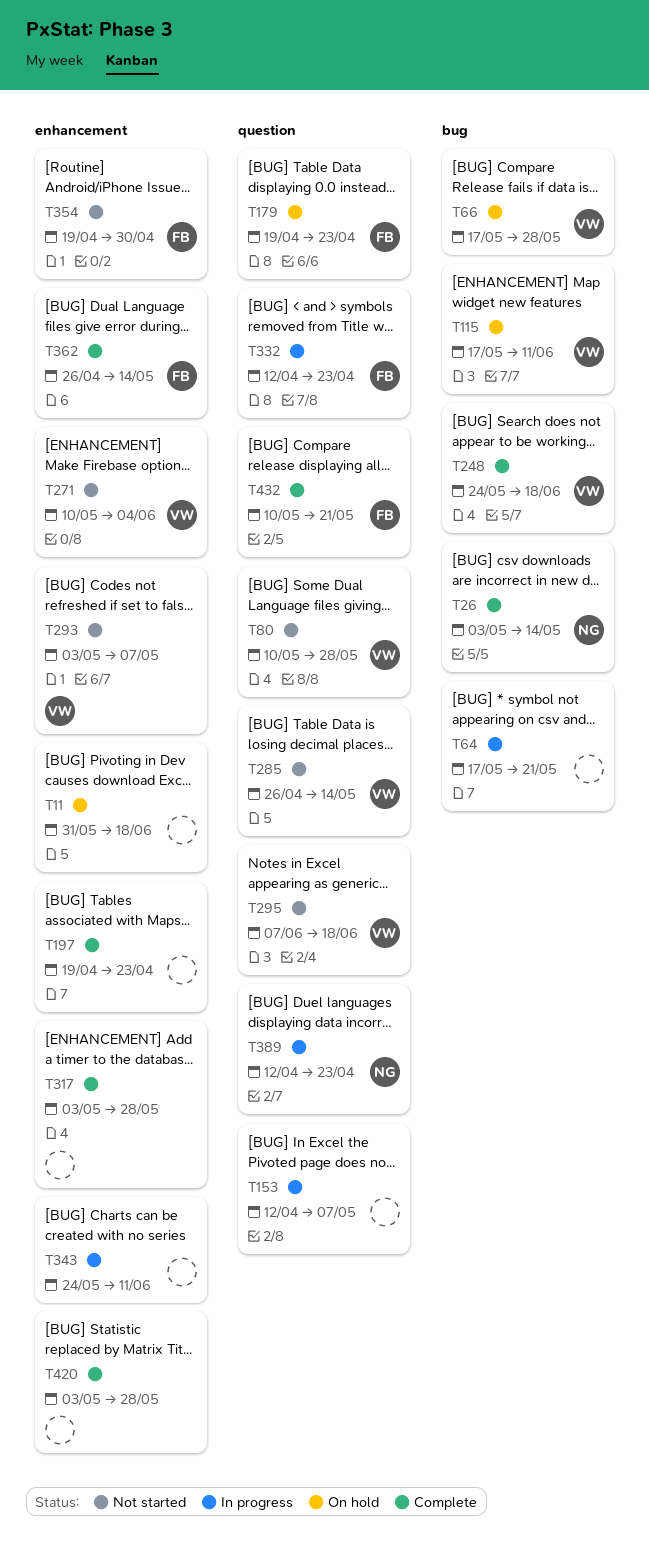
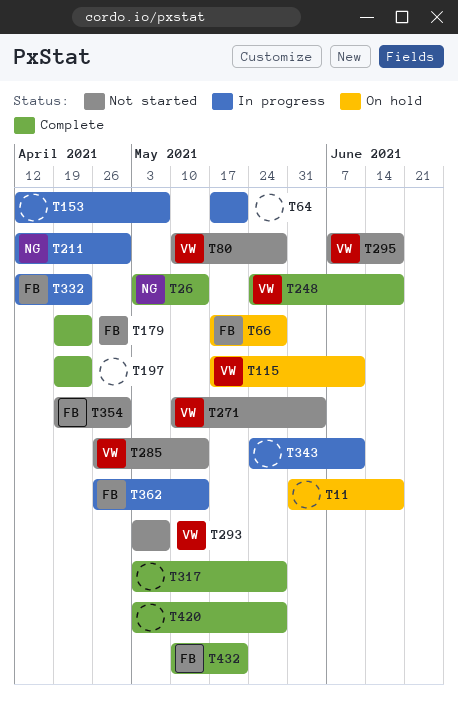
T66, owner: VW -> FB
T179, status: On hold -> Complete
T211: none -> present
T362, status: Complete -> In progress
T389: present -> none

